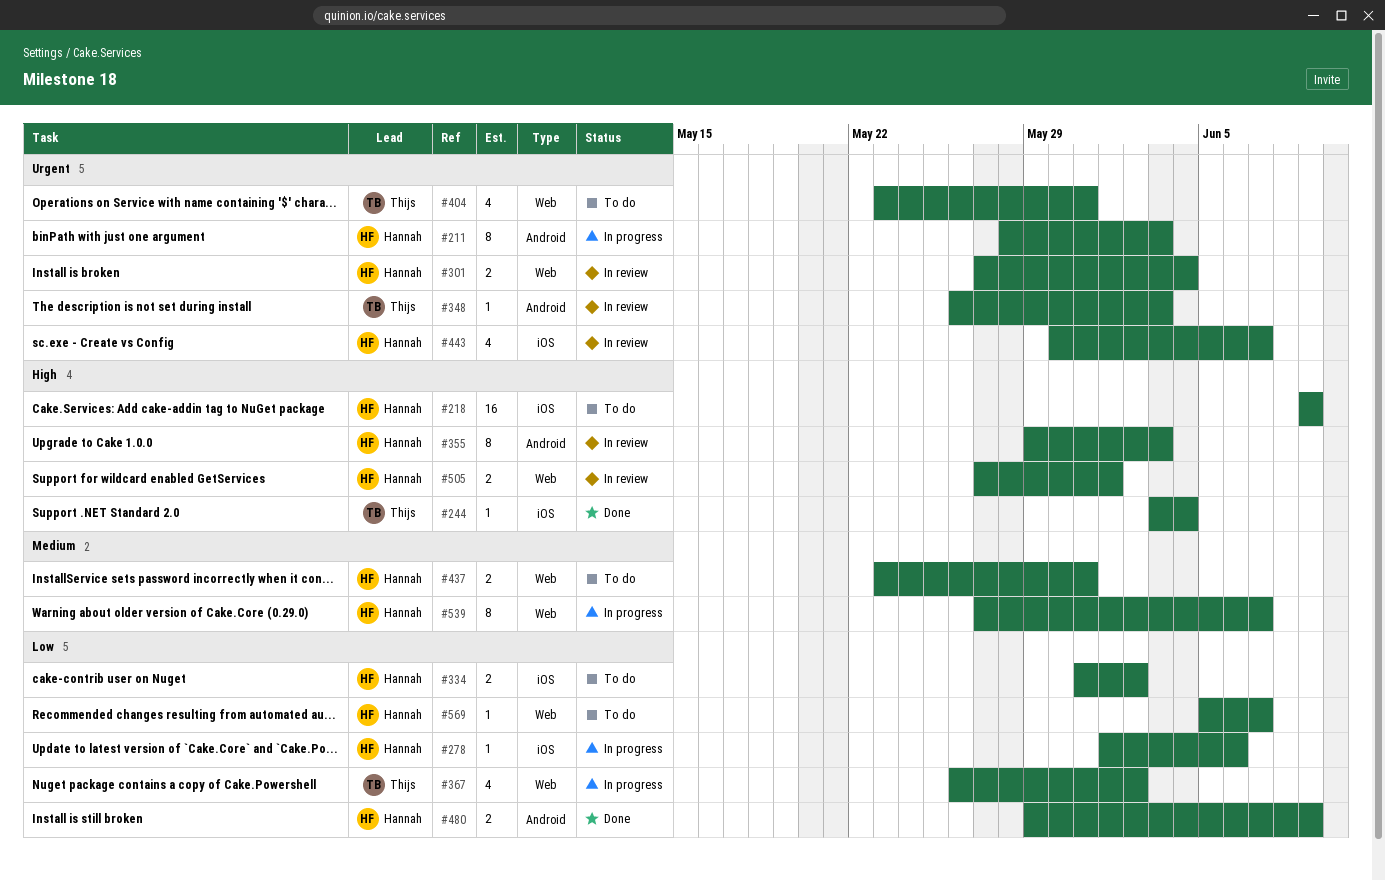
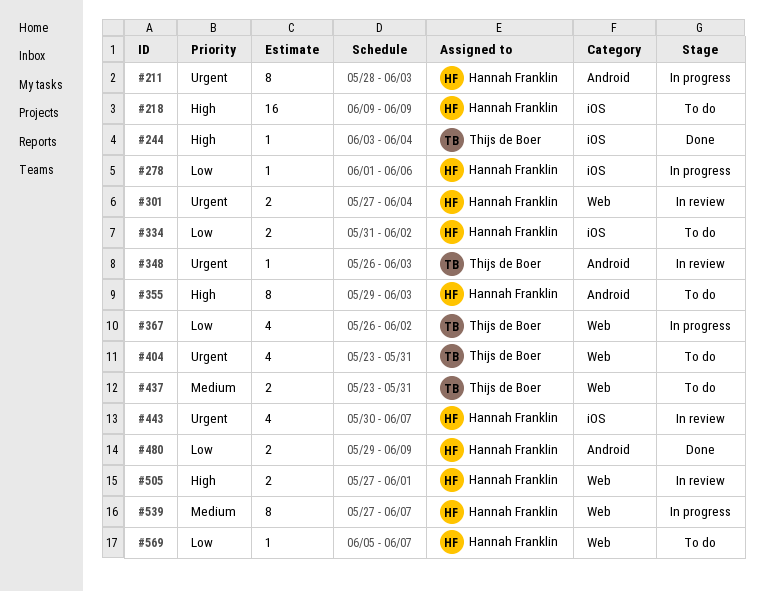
#355, status: In review -> To do
#437, owner: Hannah Franklin -> Thijs de Boer

